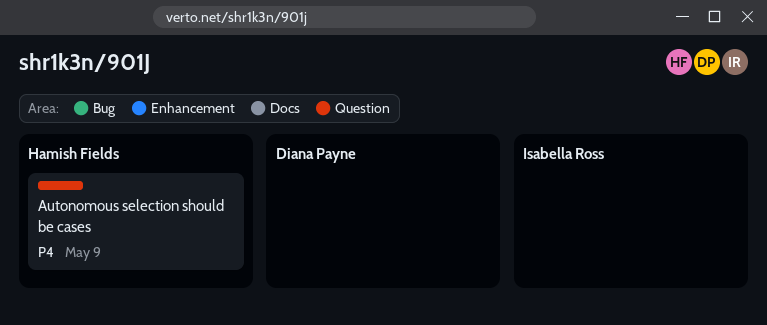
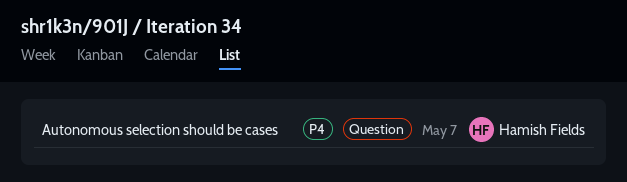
Autonomous selection should be cases, due: May 9 -> May 7

